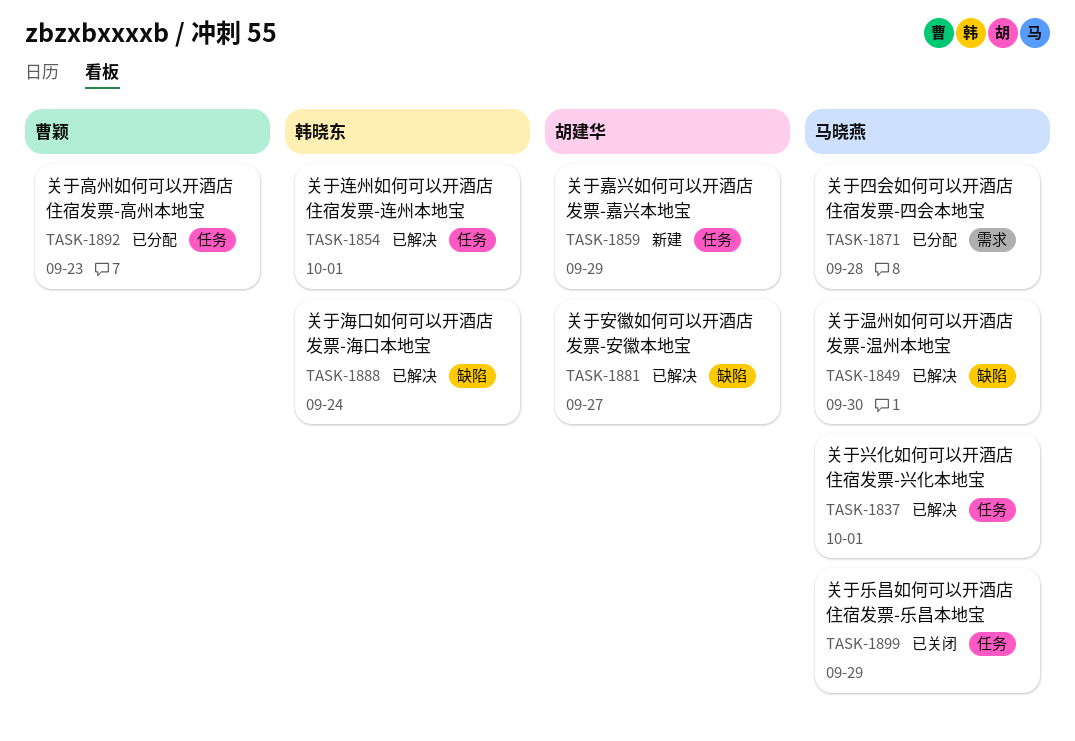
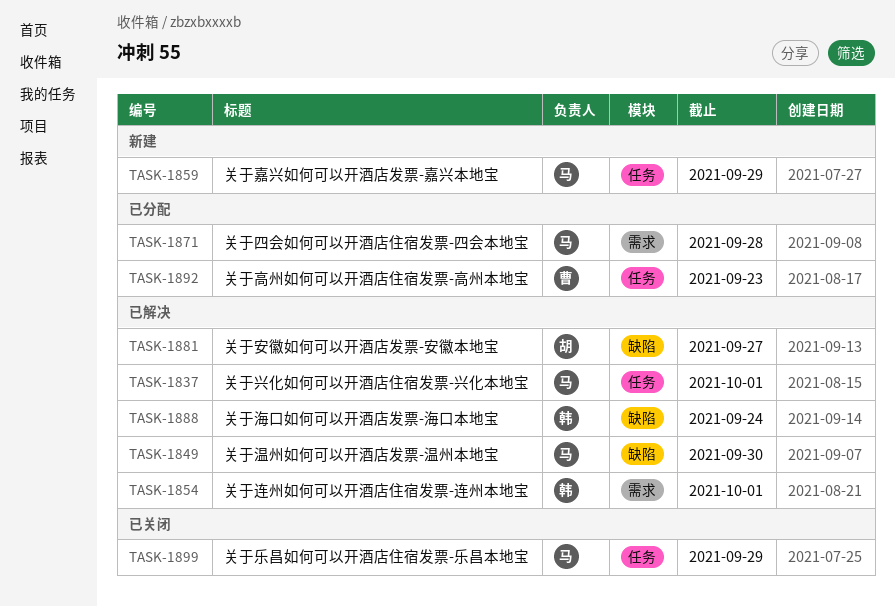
TASK-1854, label: 任务 -> 需求
TASK-1859, owner: 胡建华 -> 马晓燕

